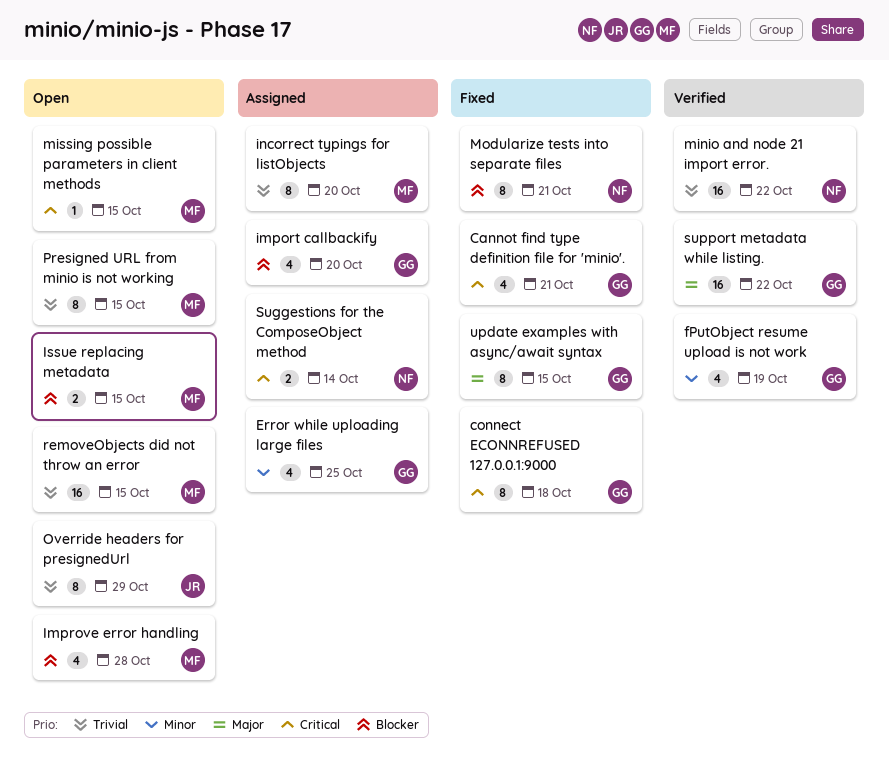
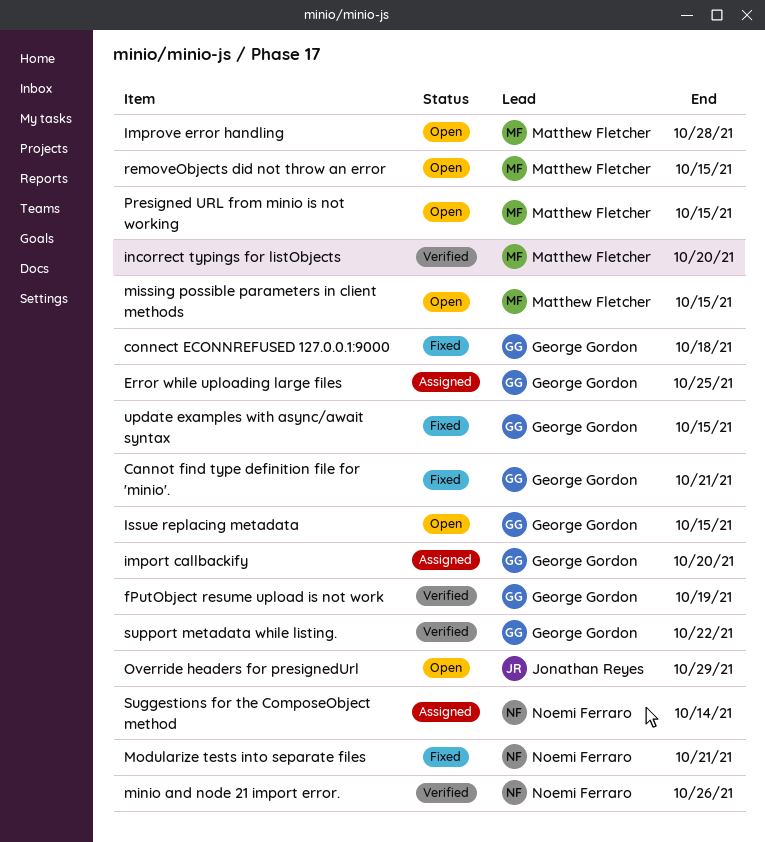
incorrect typings for listObjects, status: Assigned -> Verified
Issue replacing metadata, owner: Matthew Fletcher -> George Gordon
minio and node 21 import error., due: Oct 22 -> Oct 26

